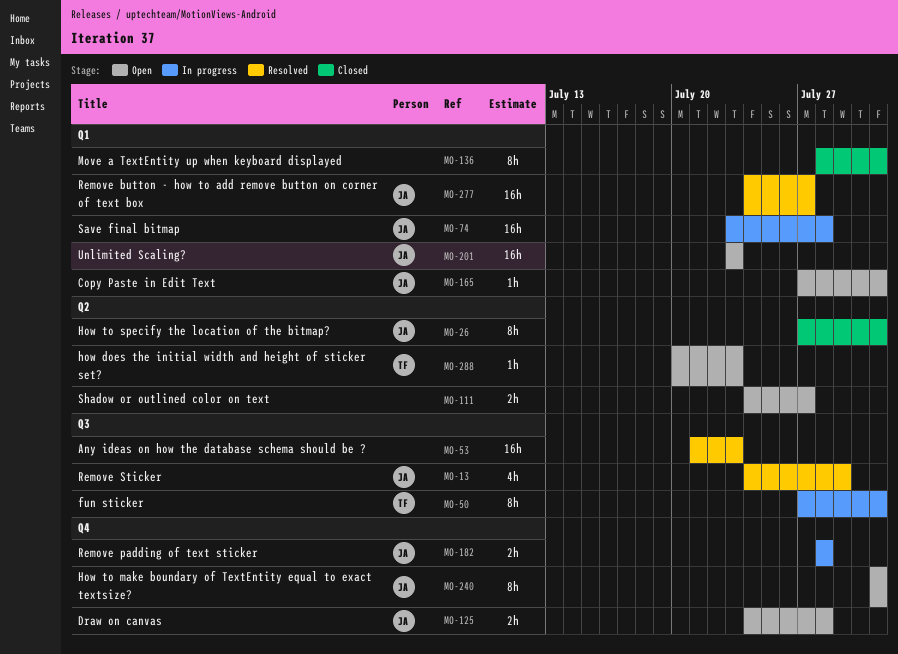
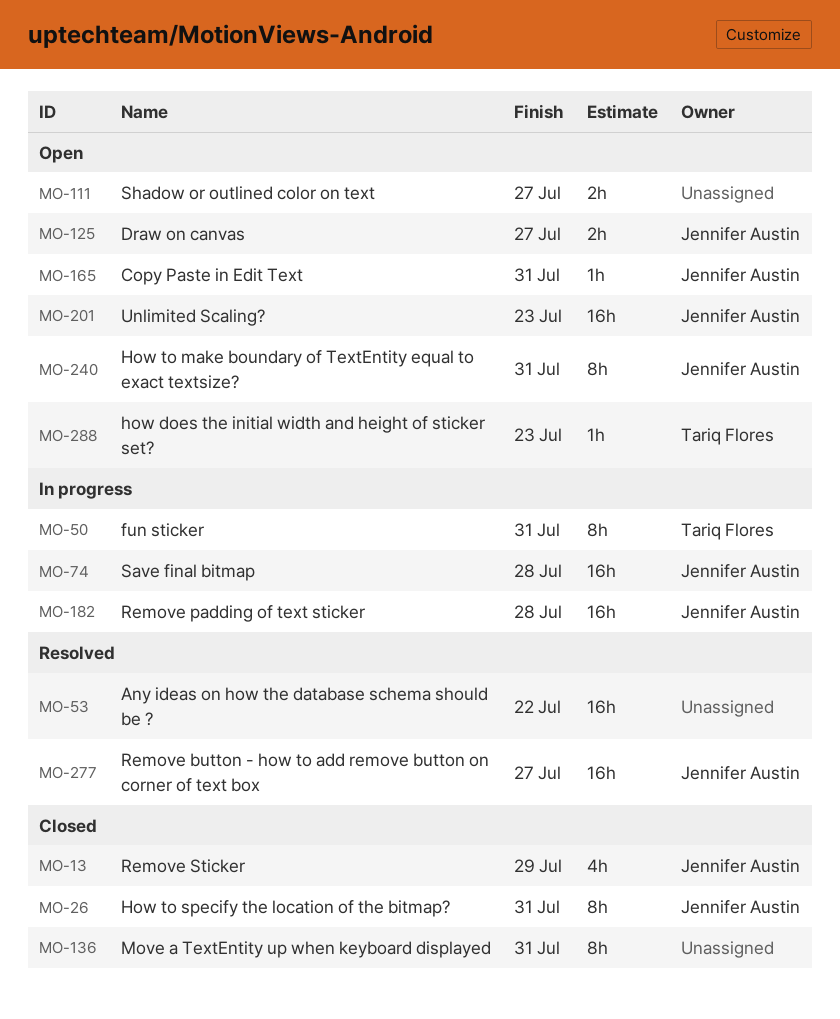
MO-13, status: Resolved -> Closed
MO-53, due: Jul 23 -> Jul 22
MO-125, due: Jul 28 -> Jul 27
MO-182, estimate: 2h -> 16h

